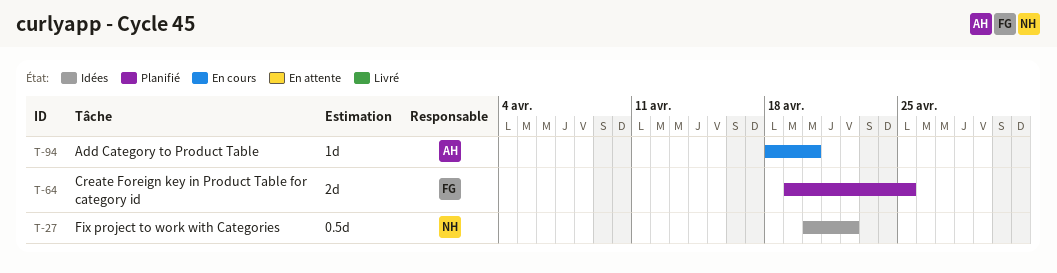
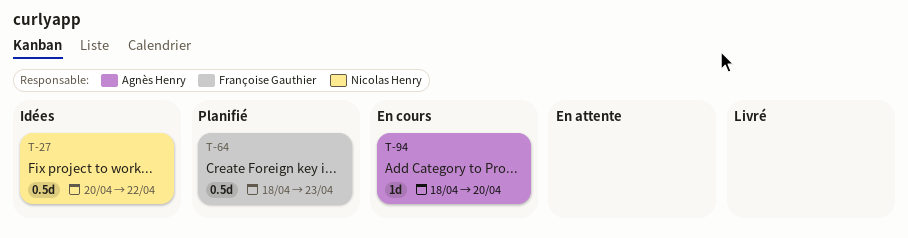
T-64, estimate: 2d -> 0.5d
T-64, start: Apr 19 -> Apr 18
T-64, due: Apr 25 -> Apr 23

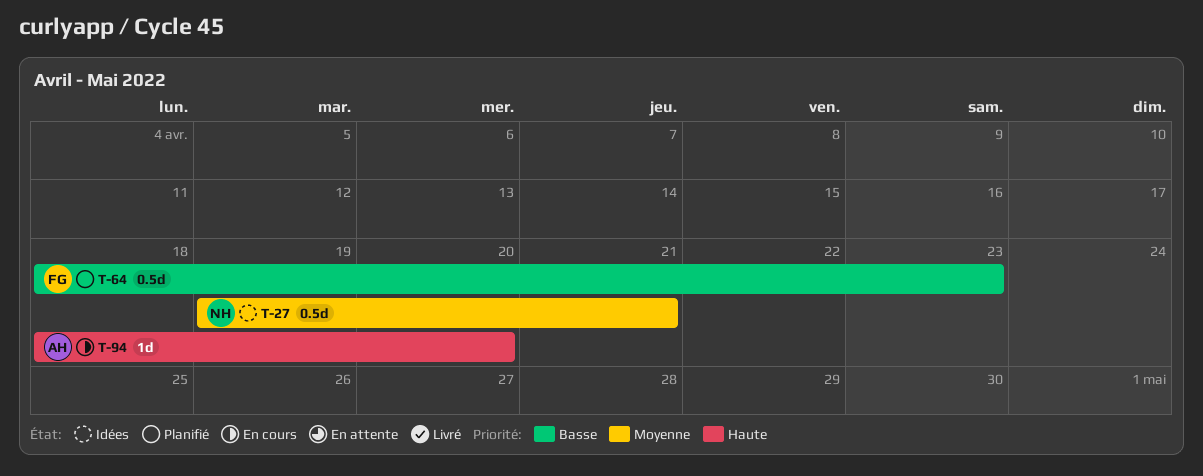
T-27, start: Apr 20 -> Apr 19
T-27, due: Apr 22 -> Apr 21

